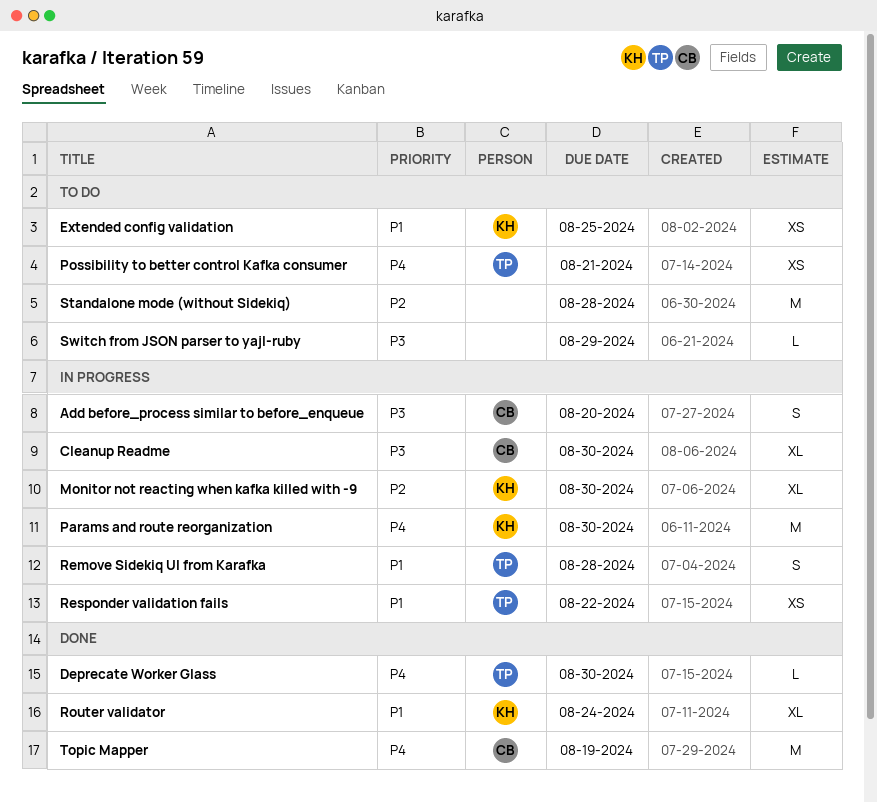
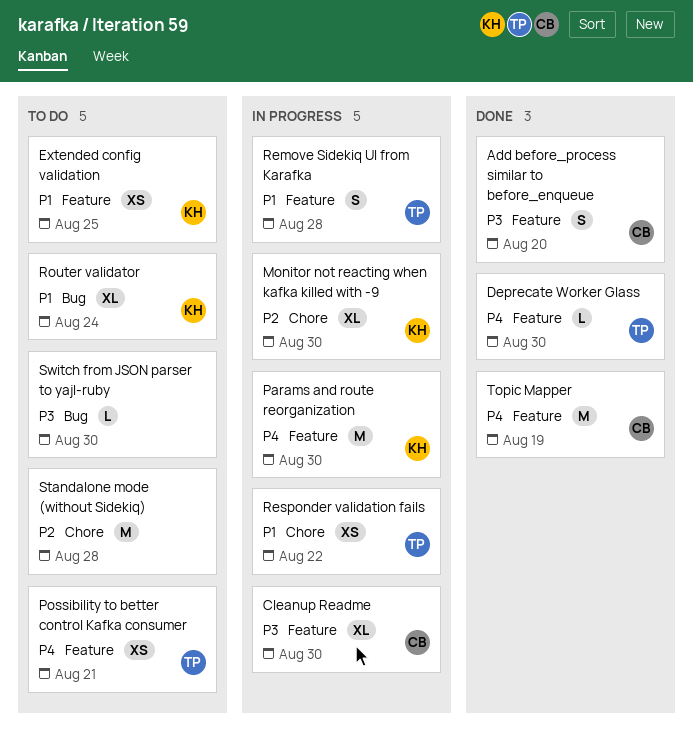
Add before_process similar to before_enqueue, status: In progress -> Done
Router validator, status: Done -> To do
Switch from JSON parser to yajl-ruby, due: Aug 29 -> Aug 30

